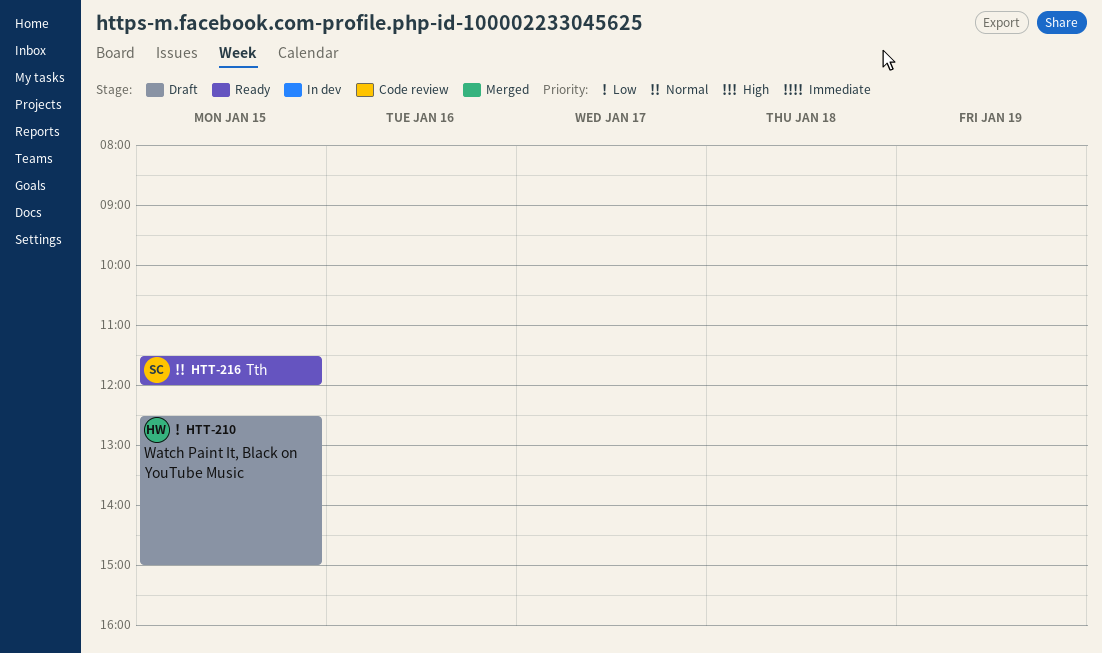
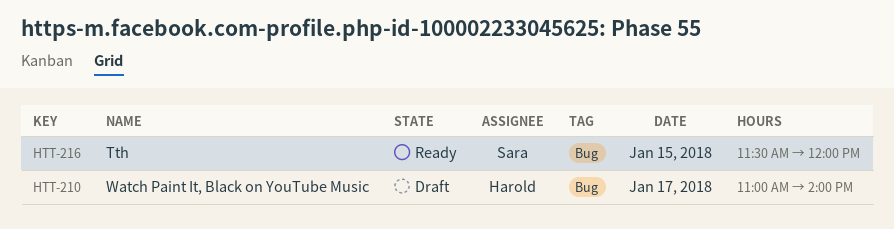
HTT-210, day: Jan 15 -> Jan 17
HTT-210, begins: 12:30 -> 11:00
HTT-210, ends: 15:00 -> 14:00

